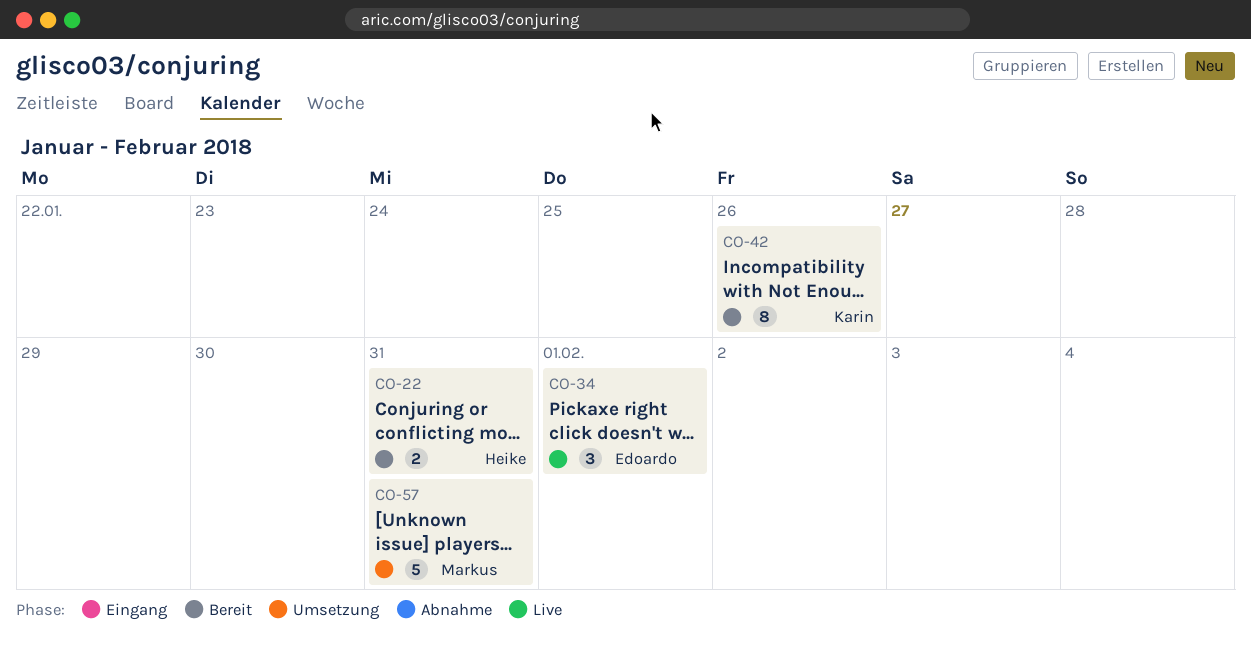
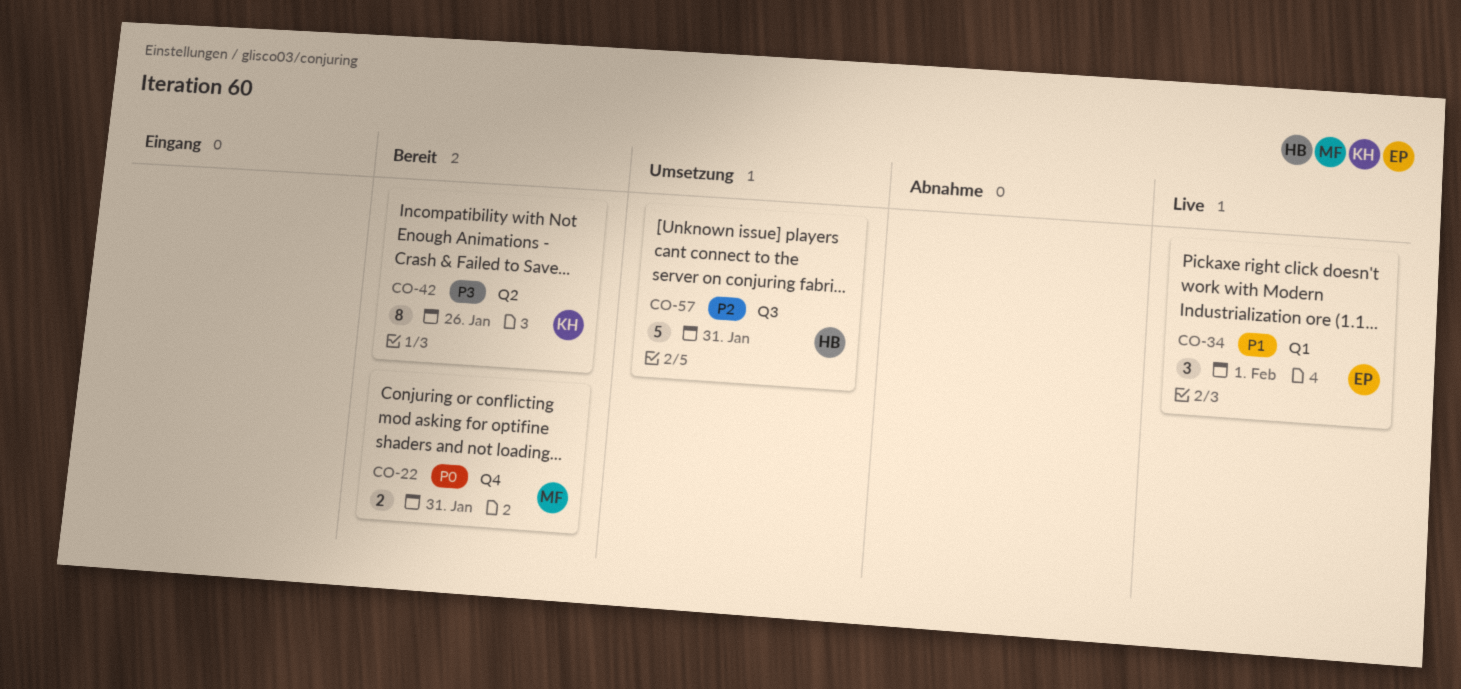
CO-22, owner: Heike -> Markus
CO-57, owner: Markus -> Heike

